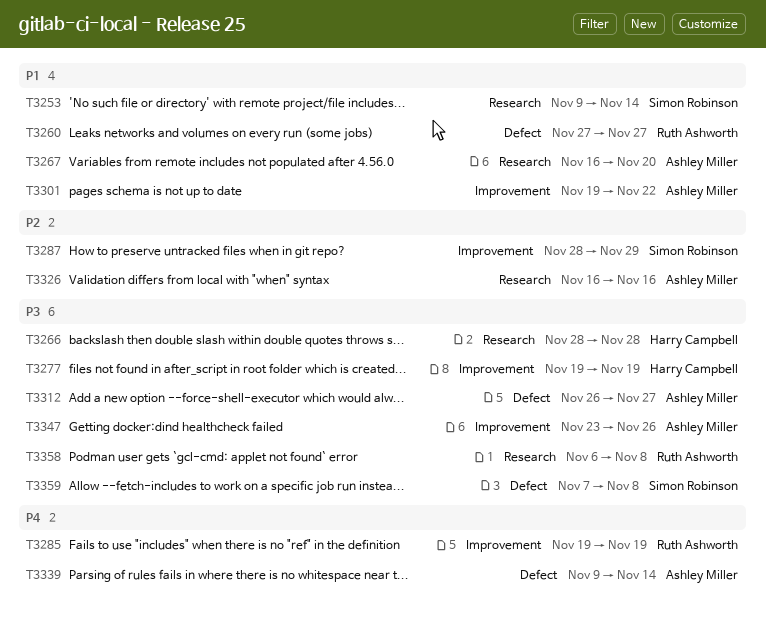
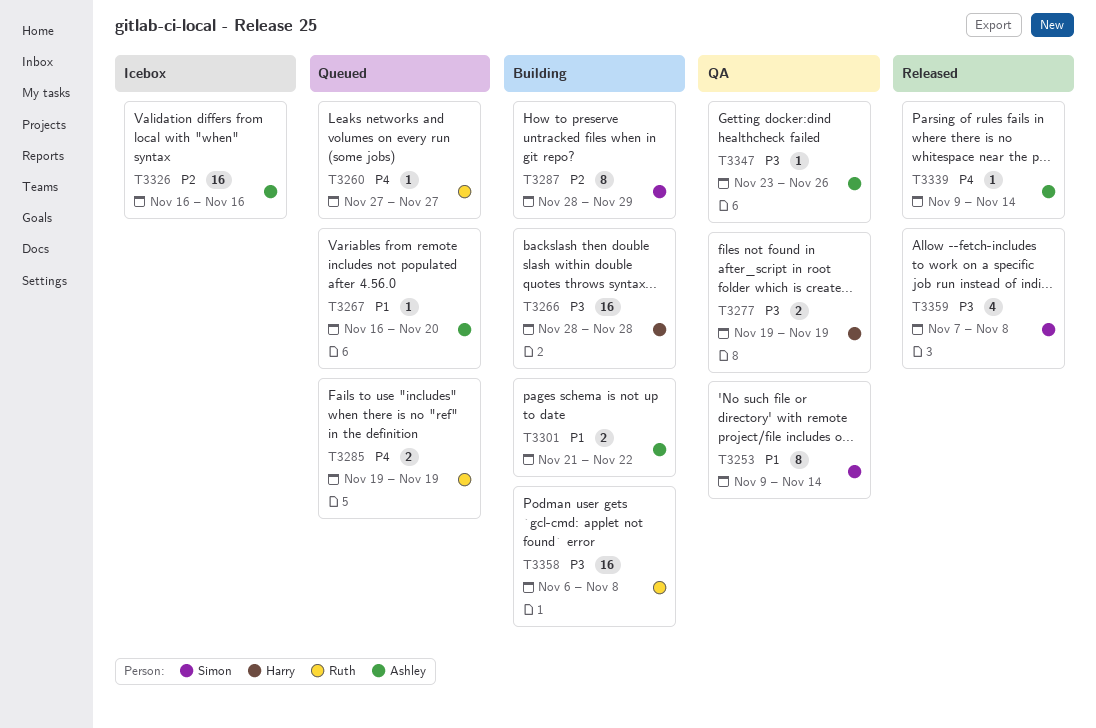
T3260, priority: P1 -> P4
T3301, start: Nov 19 -> Nov 21
T3312: present -> none

